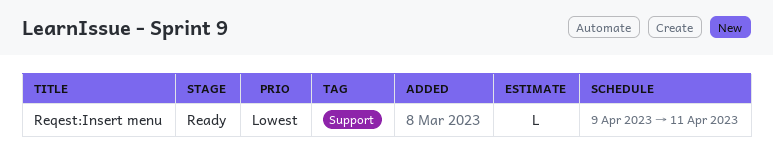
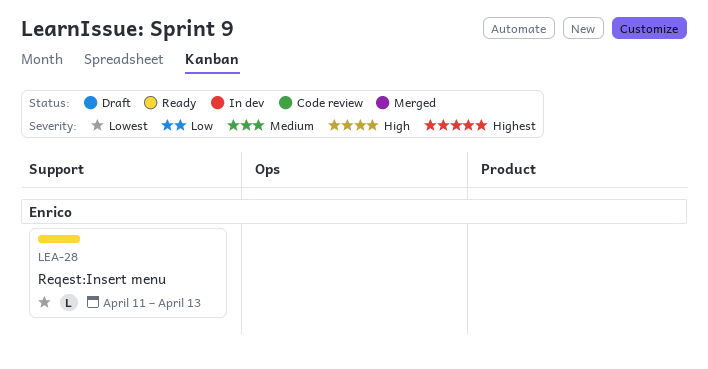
Reqest:Insert menu, start: Apr 9 -> Apr 11
Reqest:Insert menu, due: Apr 11 -> Apr 13

